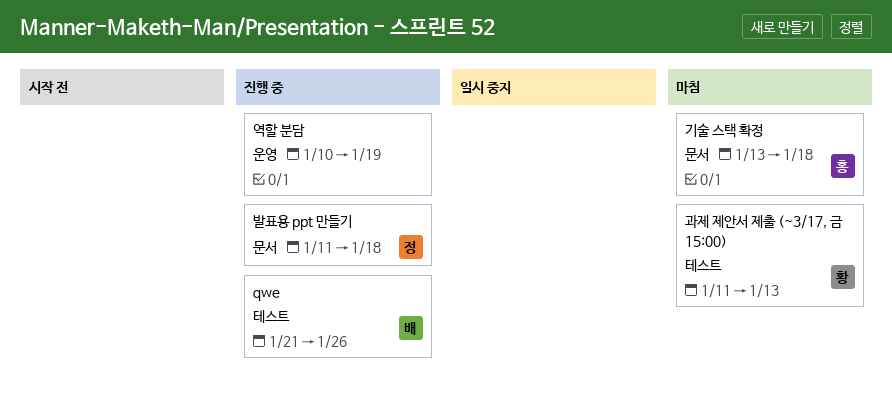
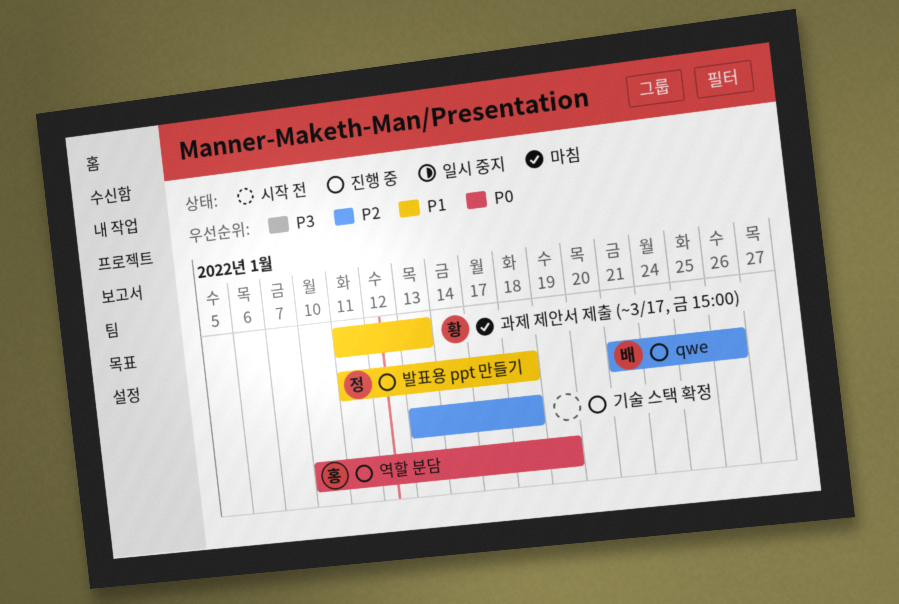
기술 스택 확정, status: 마침 -> 진행 중
기술 스택 확정, owner: 홍 -> none
역할 분담, owner: none -> 홍

